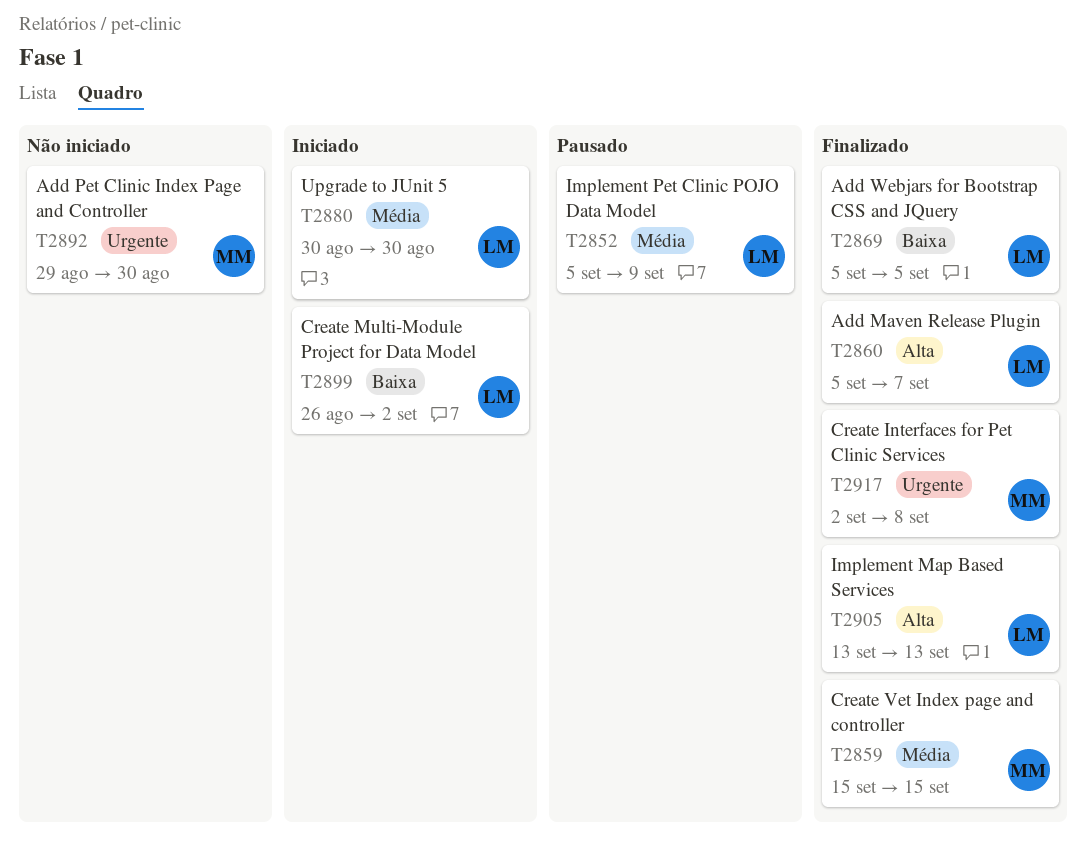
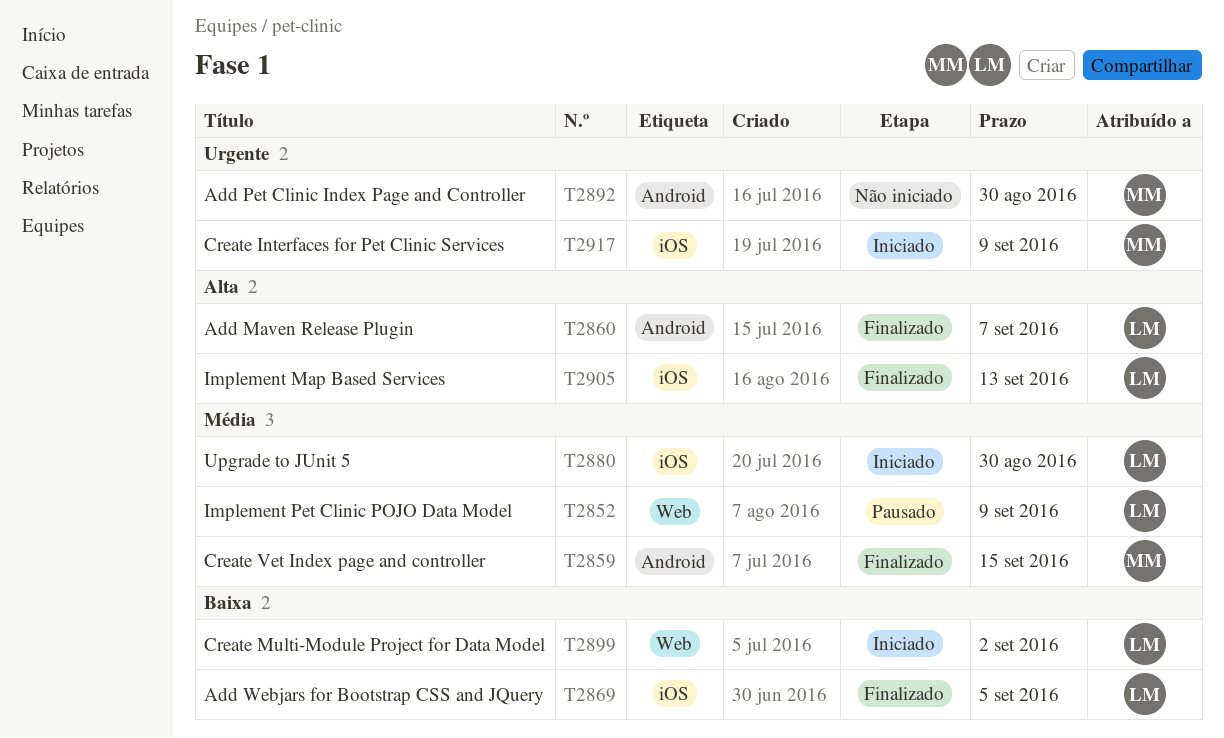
T2917, status: Finalizado -> Iniciado
T2917, due: Sep 8 -> Sep 9

